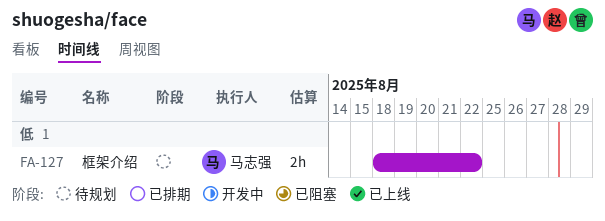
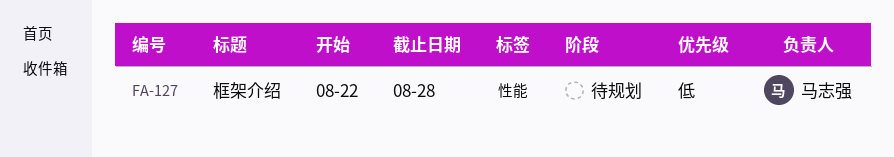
FA-127, start: Aug 18 -> Aug 22
FA-127, due: Aug 22 -> Aug 28

